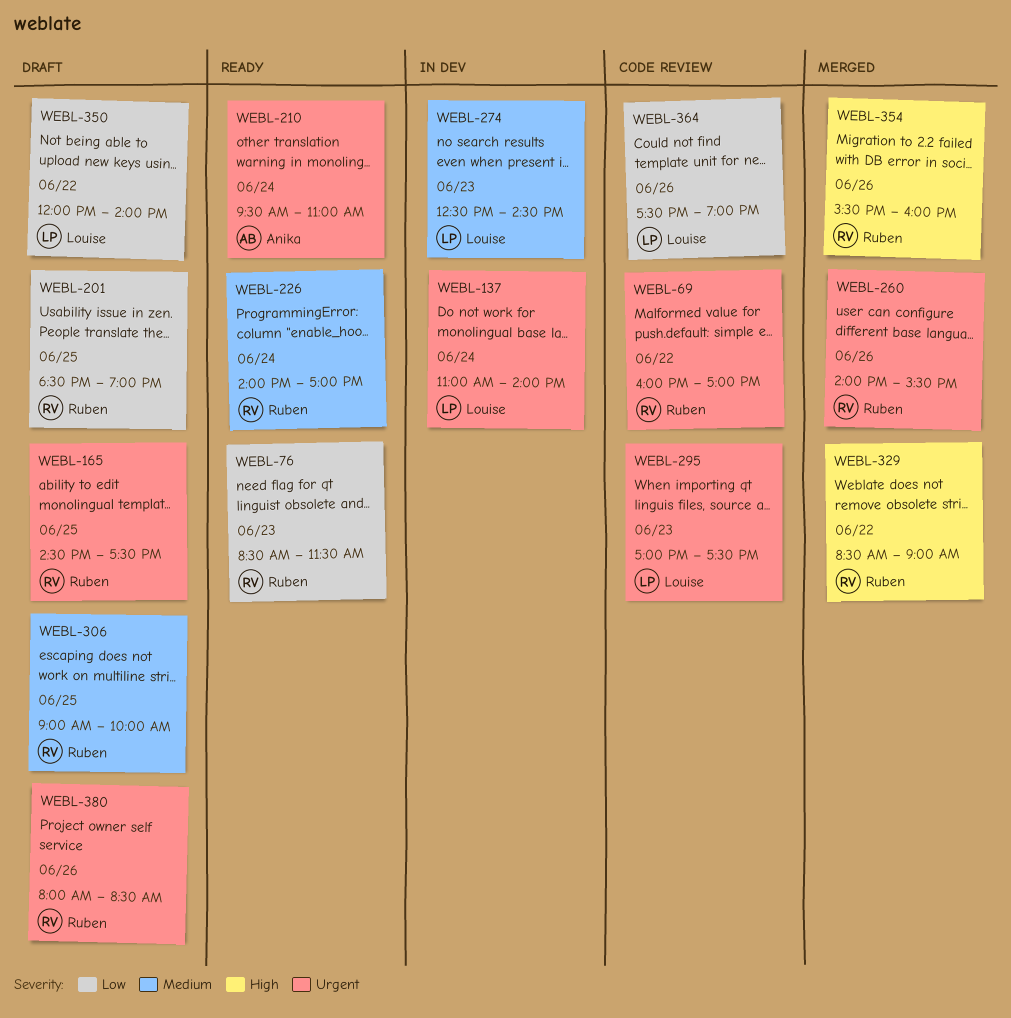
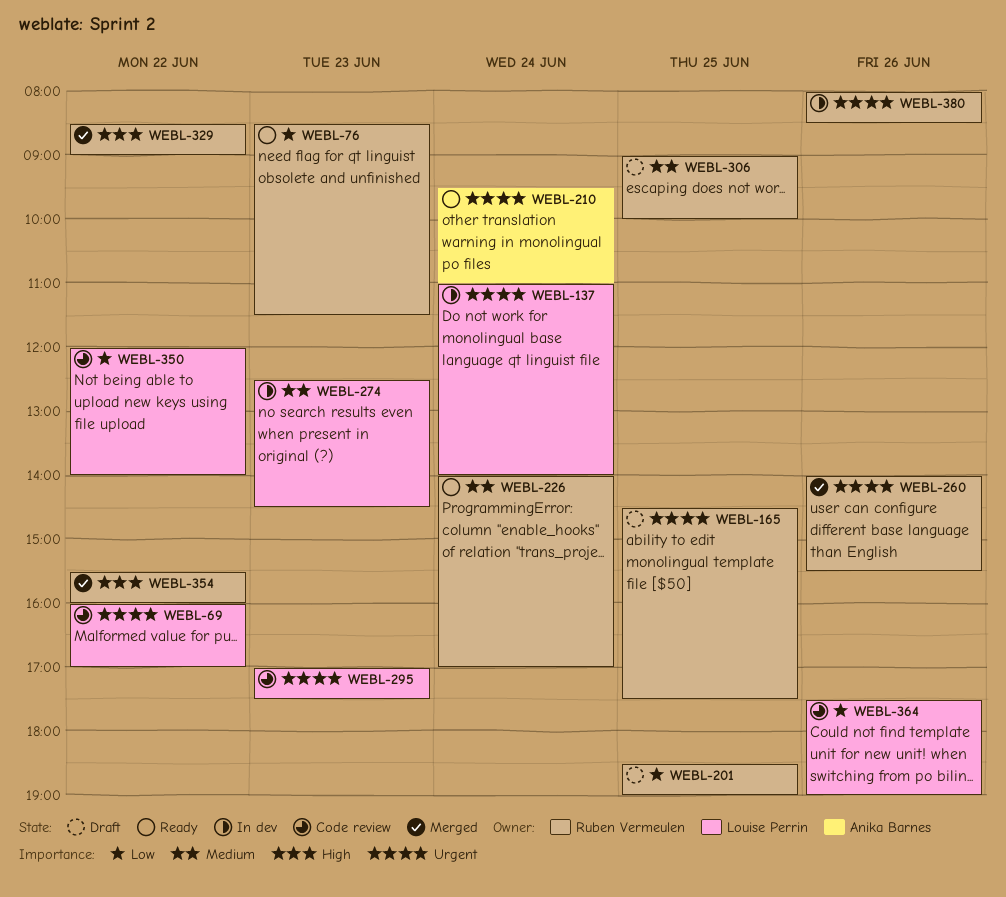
WEBL-69, owner: Ruben Vermeulen -> Louise Perrin
WEBL-350, status: Draft -> Code review
WEBL-354, day: Jun 26 -> Jun 22
WEBL-380, status: Draft -> In dev

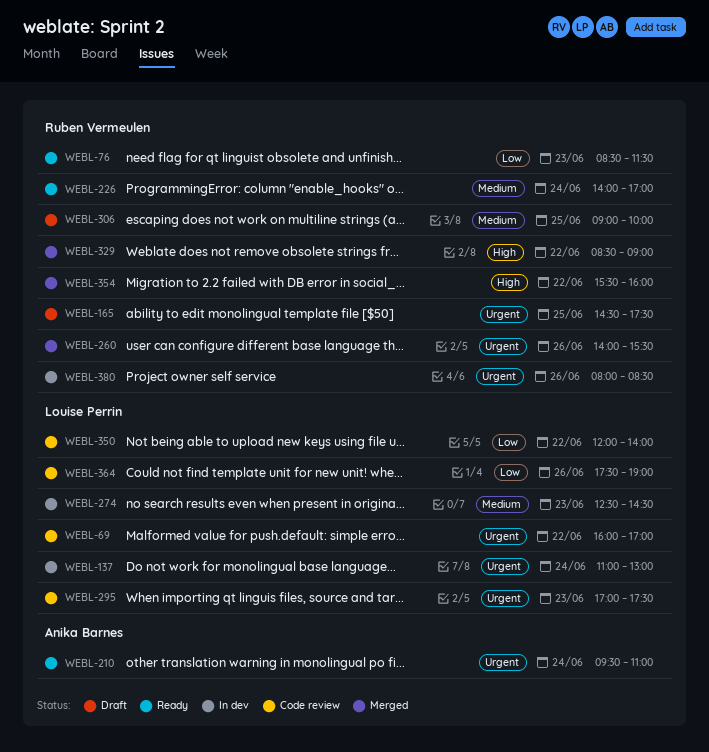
WEBL-137, ends: 14:00 -> 13:00
WEBL-201: present -> none

